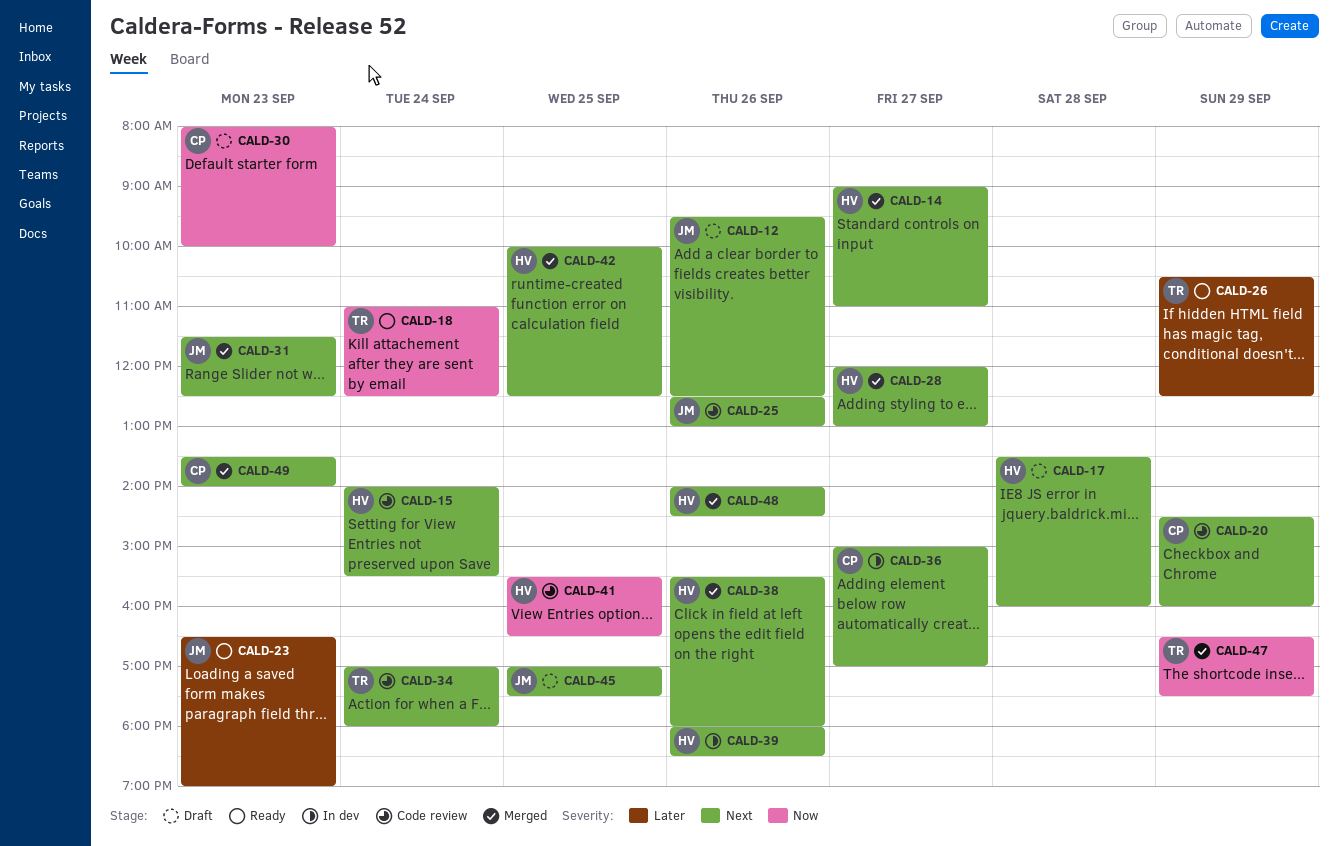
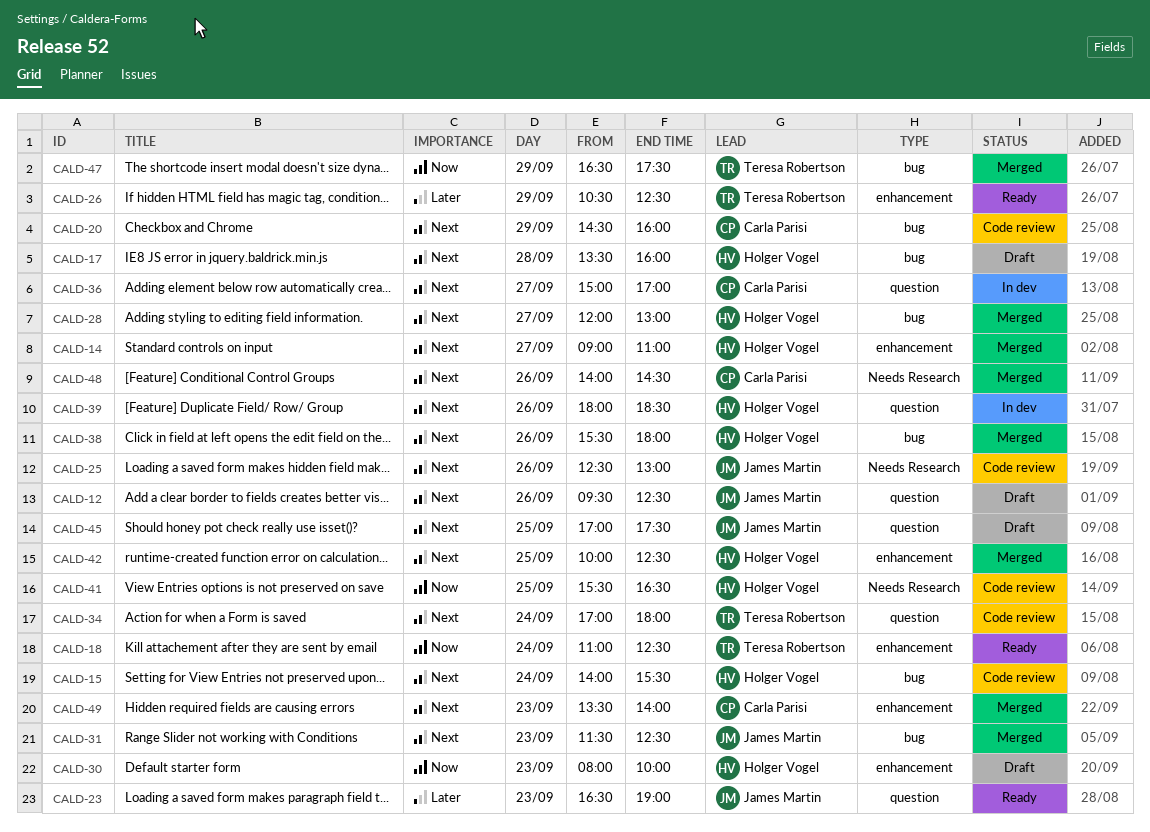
CALD-30, owner: Carla Parisi -> Holger Vogel
CALD-48, owner: Holger Vogel -> Carla Parisi

